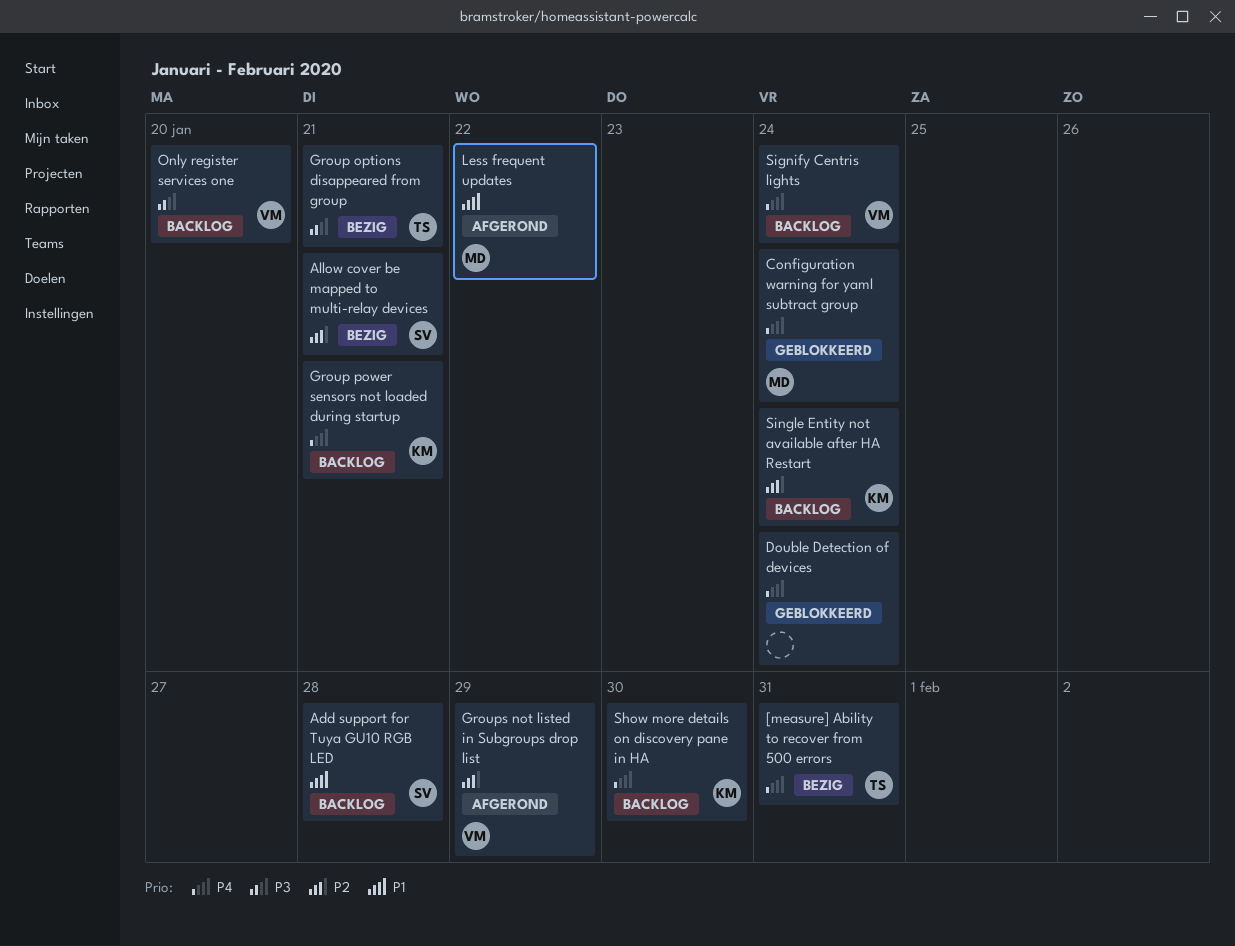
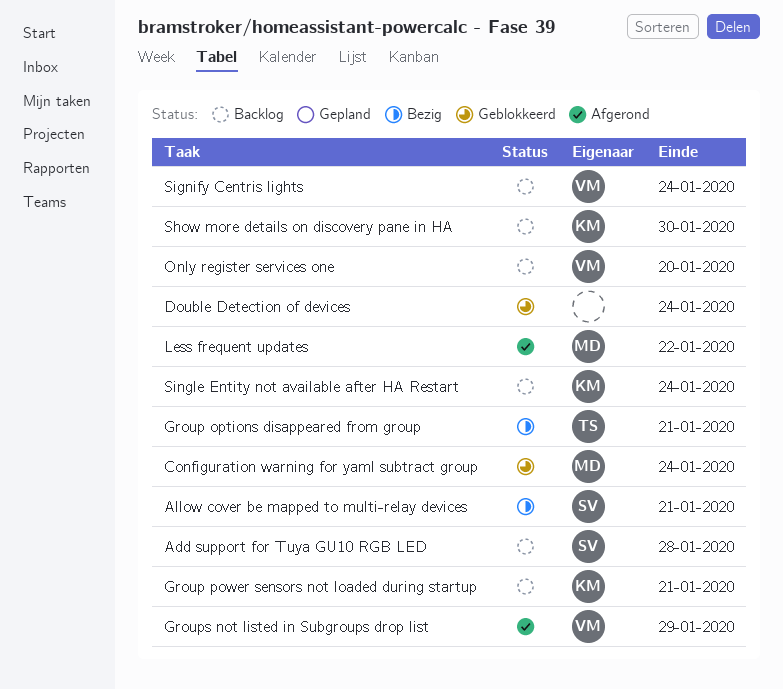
[measure] Ability to recover from 500 errors: present -> none

